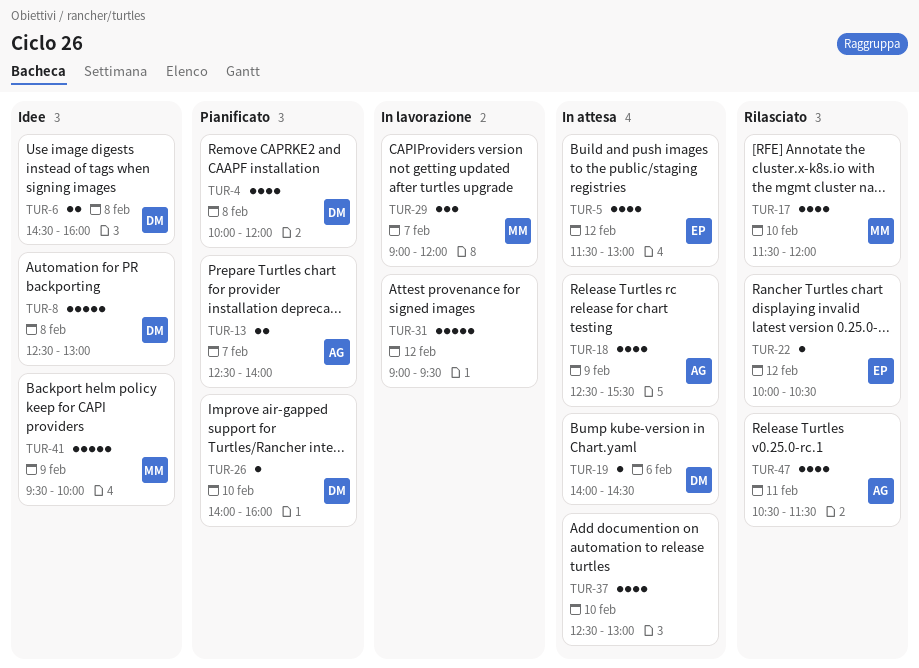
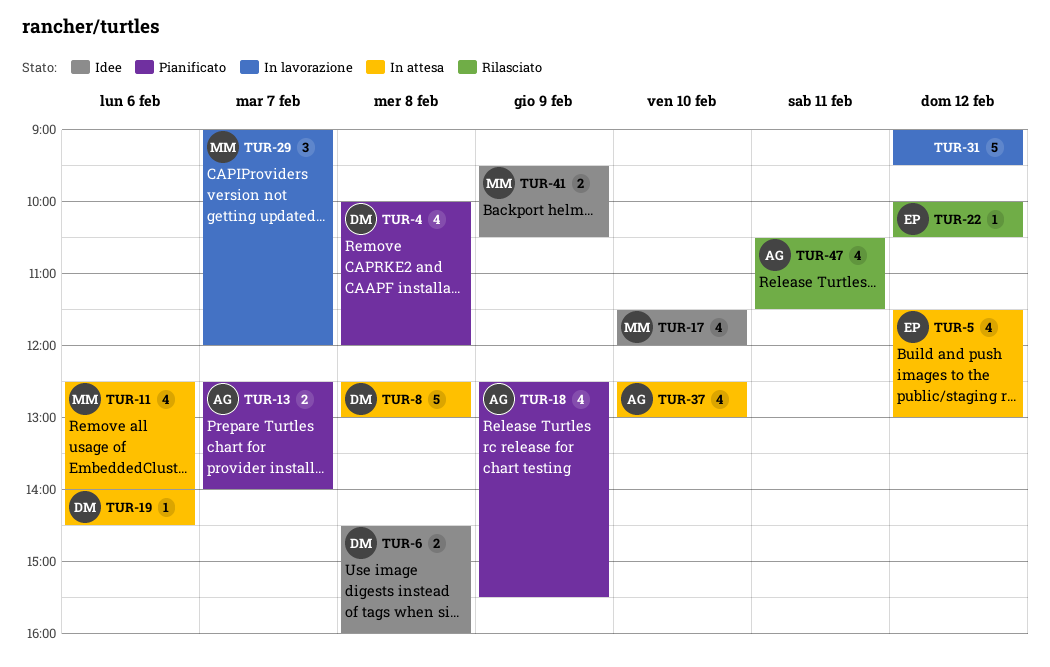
TUR-8, status: Idee -> In attesa
TUR-11: none -> present
TUR-17, status: Rilasciato -> Idee
TUR-18, status: In attesa -> Pianificato
TUR-26: present -> none
TUR-37, owner: none -> AG
TUR-41, estimate: 5 -> 2
TUR-41, ends: 10:00 -> 10:30

